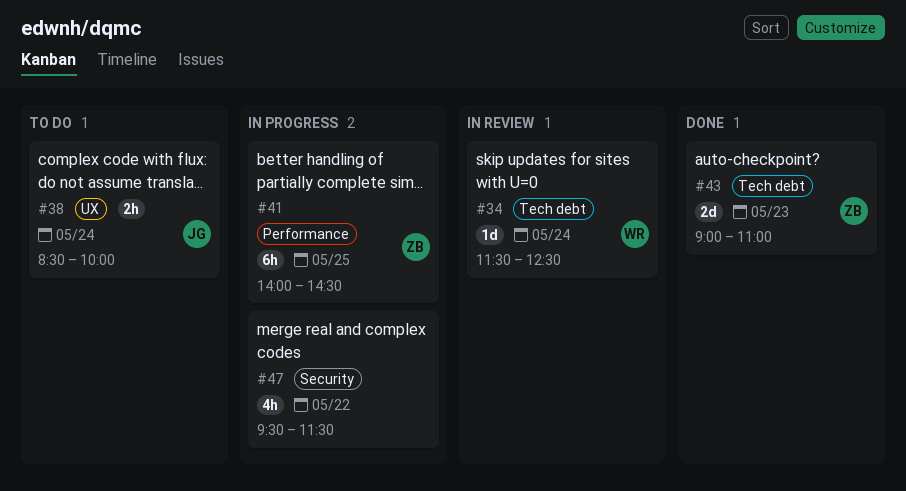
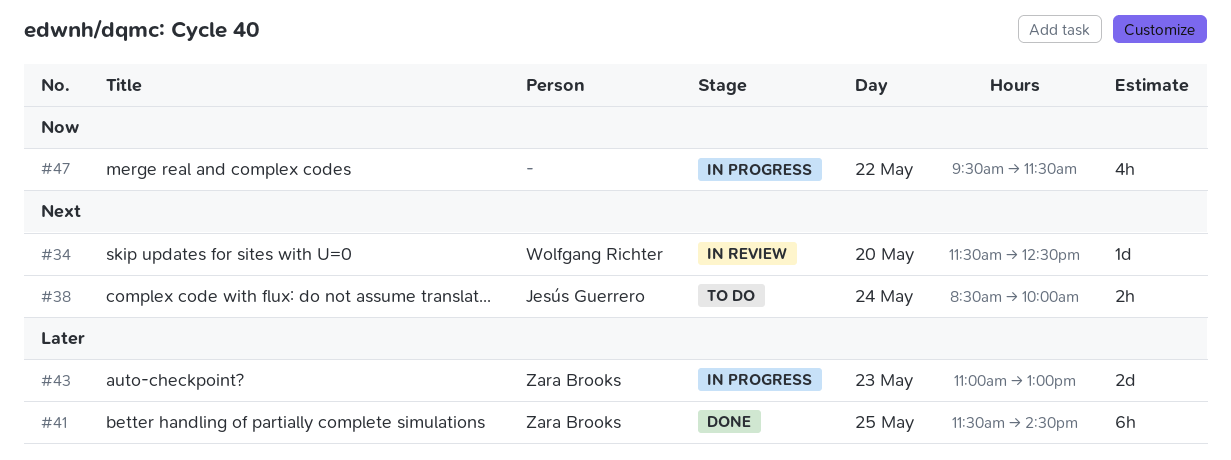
#34, day: May 24 -> May 20
#41, status: In progress -> Done
#41, begins: 14:00 -> 11:30
#43, status: Done -> In progress
#43, begins: 09:00 -> 11:00
#43, ends: 11:00 -> 13:00

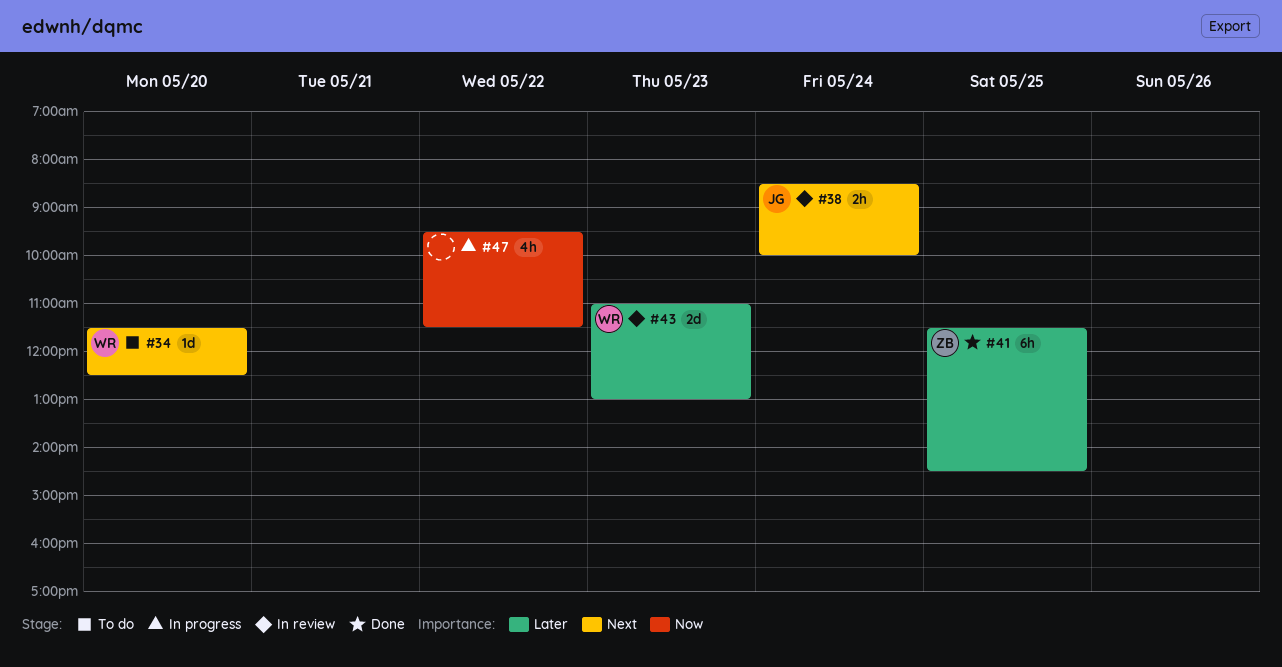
#34, status: In review -> To do
#38, status: To do -> In review
#43, status: In progress -> In review
#43, owner: Zara Brooks -> Wolfgang Richter

